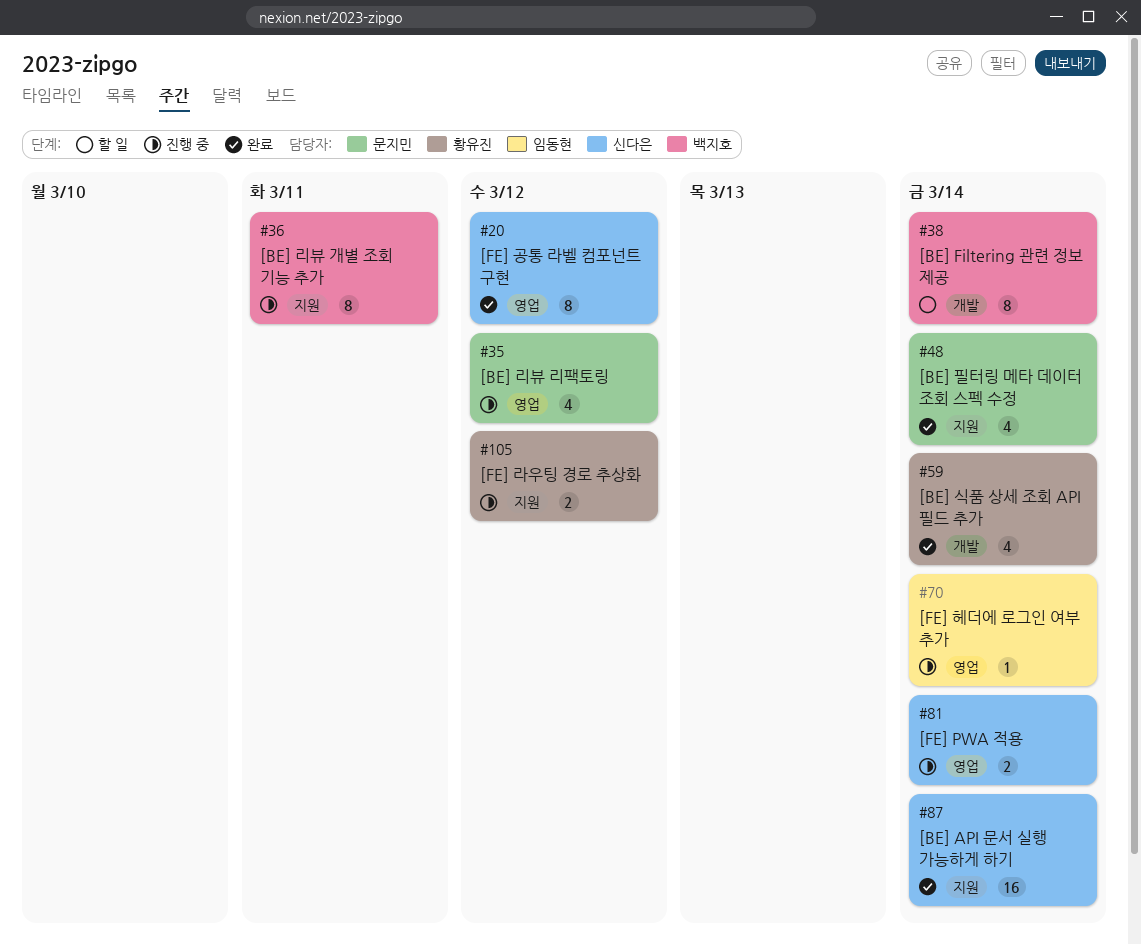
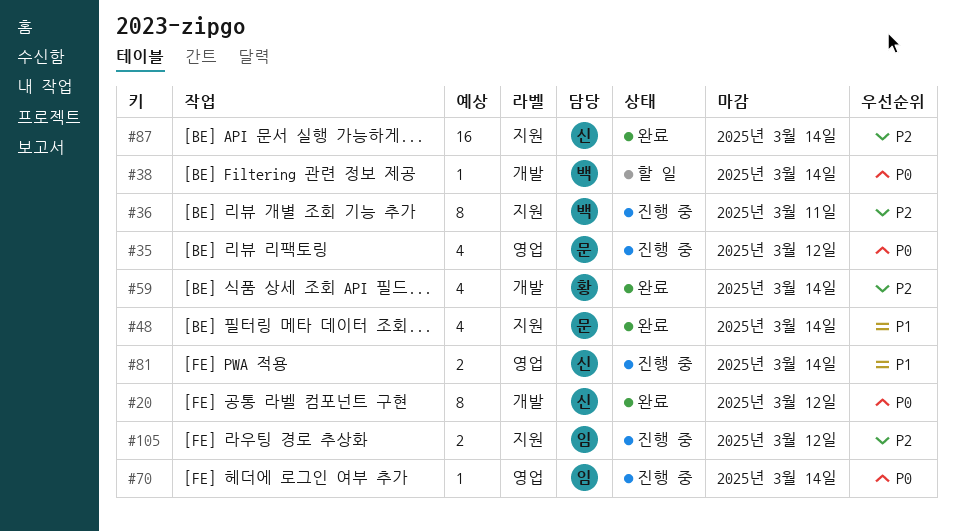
#20, label: 영업 -> 개발
#38, estimate: 8 -> 1
#105, owner: 황유진 -> 임동현

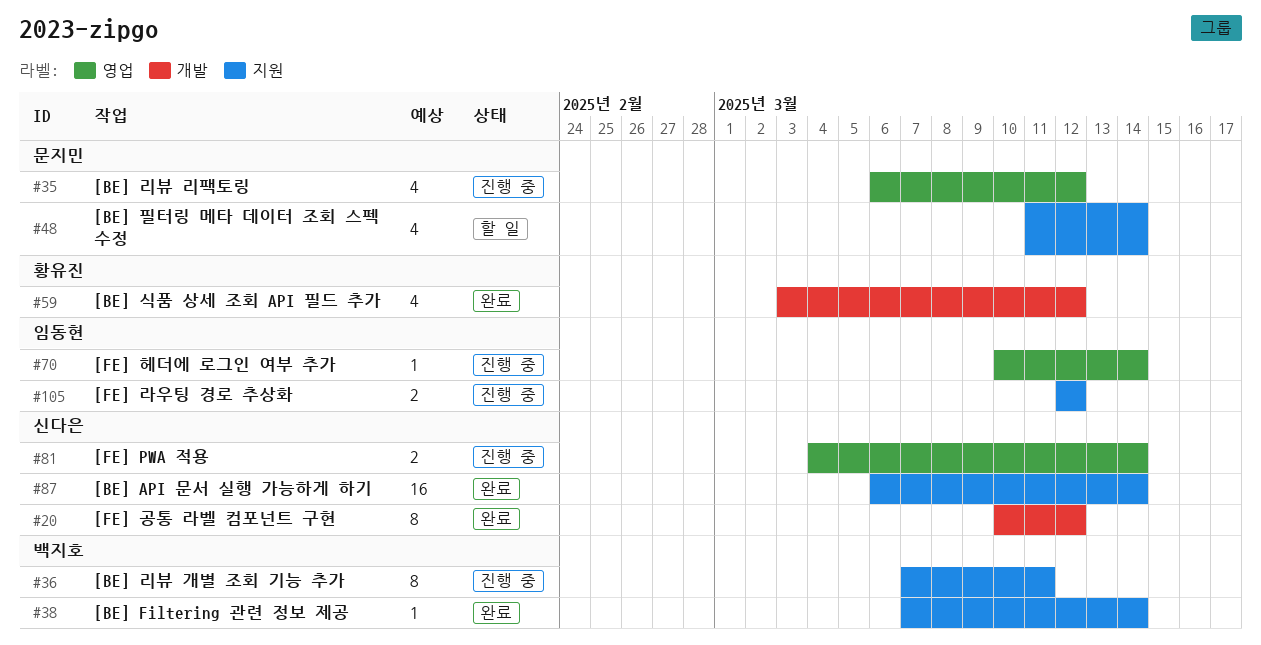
#38, status: 할 일 -> 완료
#38, label: 개발 -> 지원
#48, status: 완료 -> 할 일
#59, due: Mar 14 -> Mar 12

